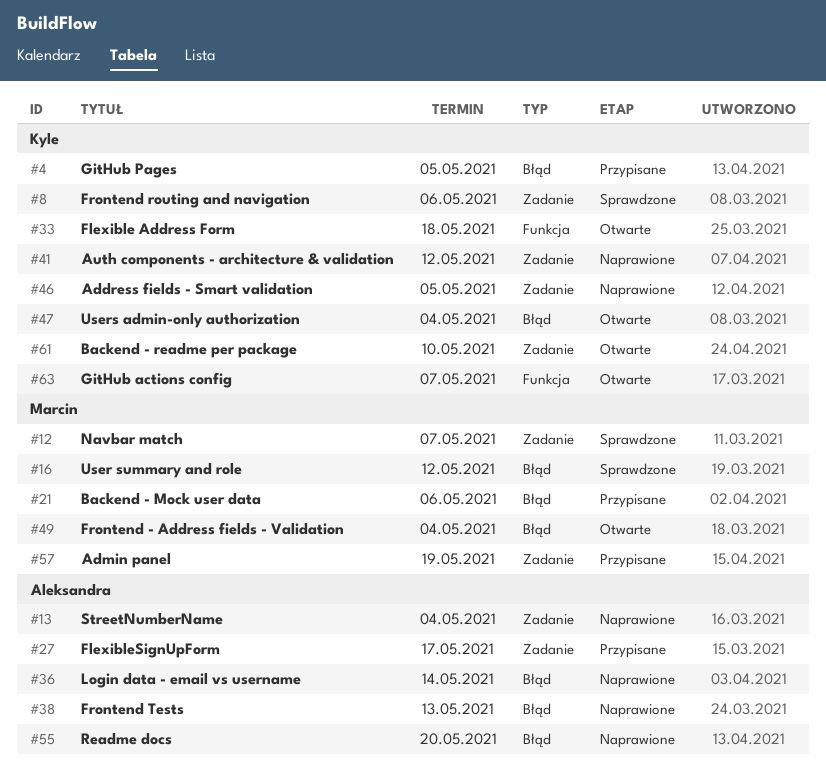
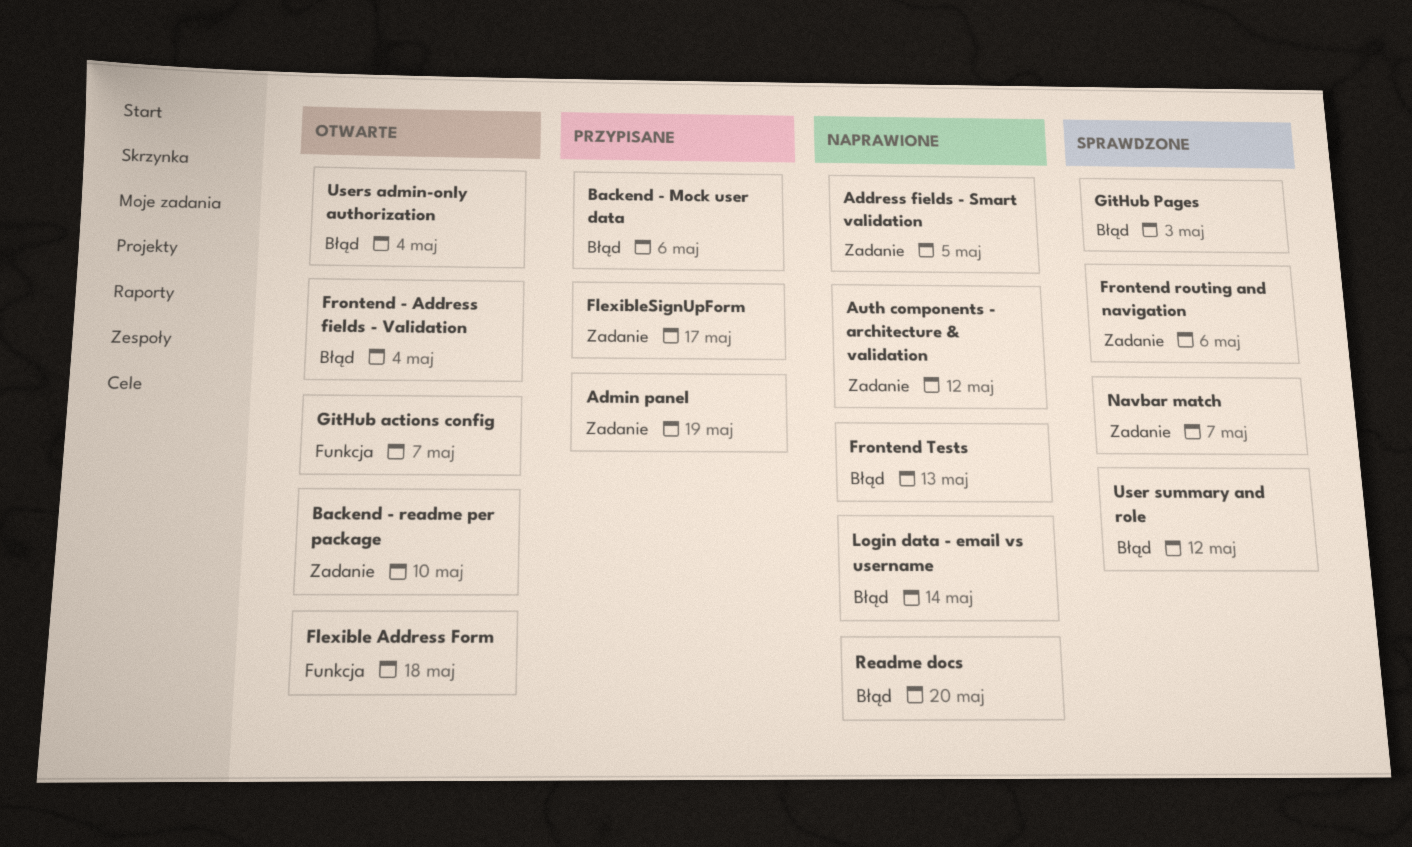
GitHub Pages, status: Przypisane -> Sprawdzone
GitHub Pages, due: May 5 -> May 3
StreetNumberName: present -> none

